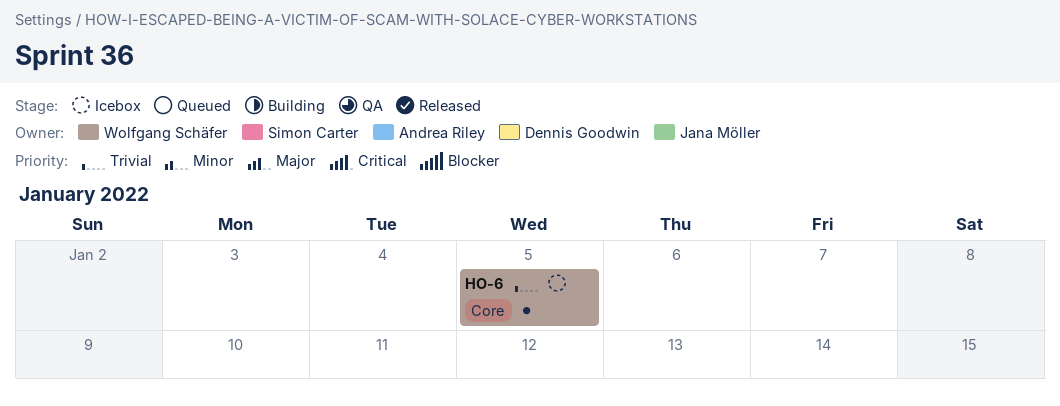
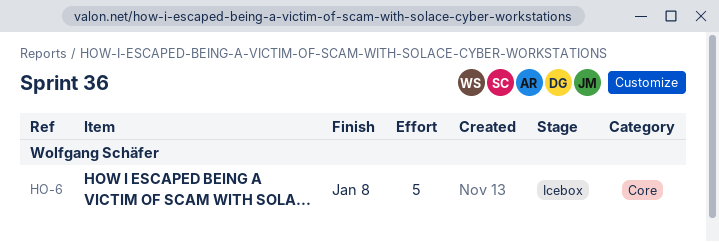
HO-6, estimate: 1 -> 5
HO-6, due: Jan 5 -> Jan 8

